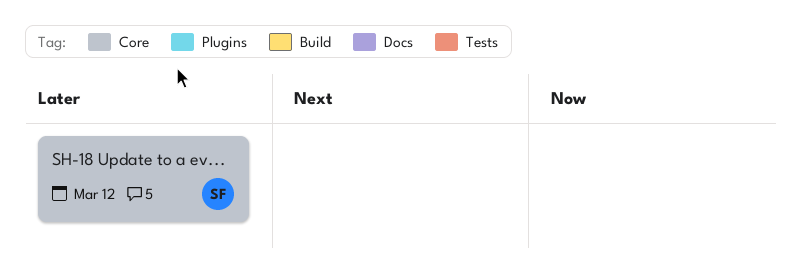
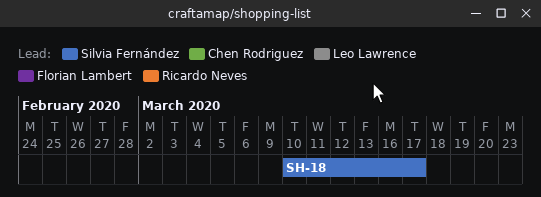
SH-18, due: Mar 12 -> Mar 17

